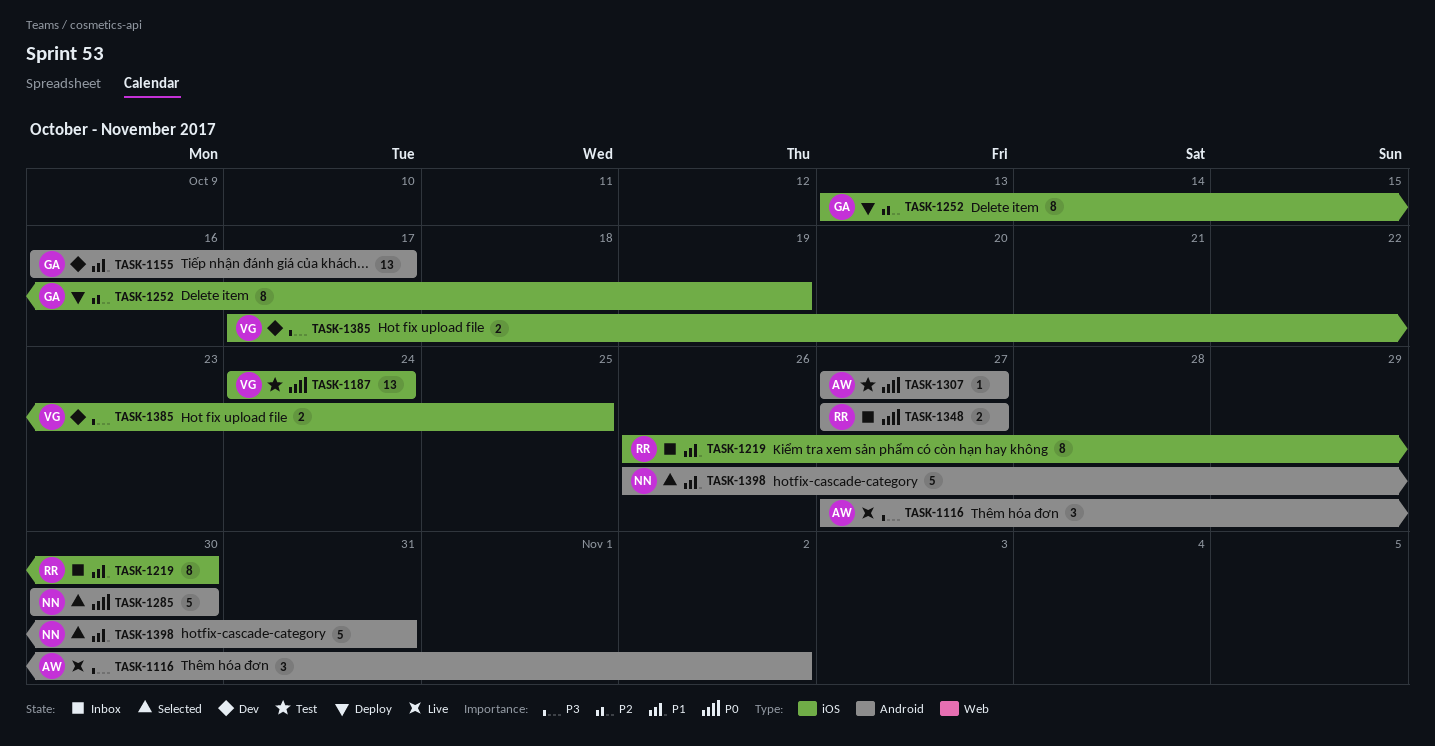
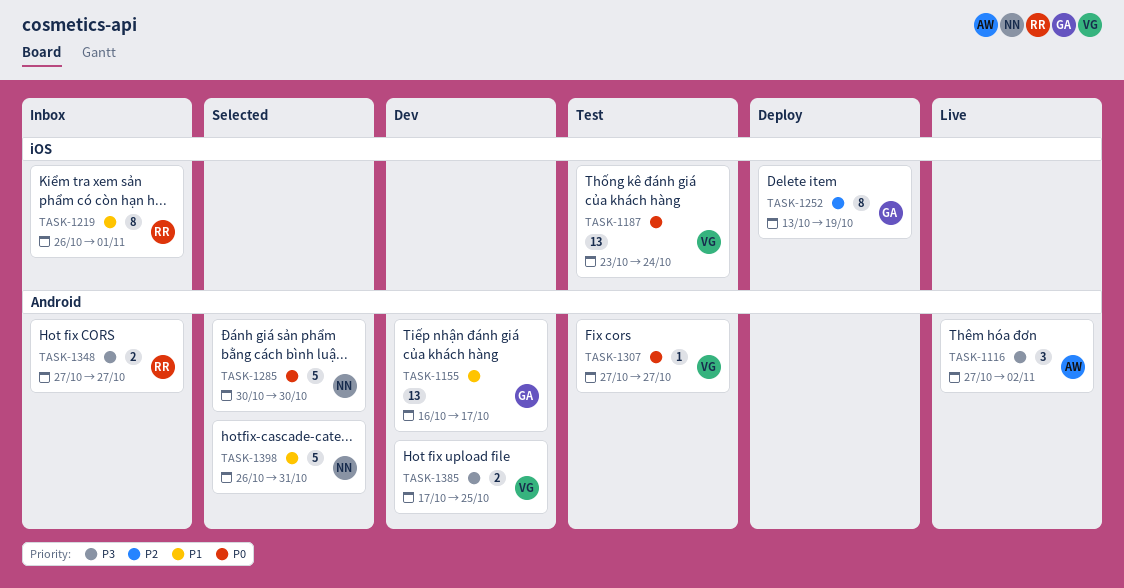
TASK-1187, start: Oct 24 -> Oct 23
TASK-1219, due: Oct 30 -> Nov 1
TASK-1307, owner: AW -> VG
TASK-1348, priority: P0 -> P3
TASK-1385, label: iOS -> Android

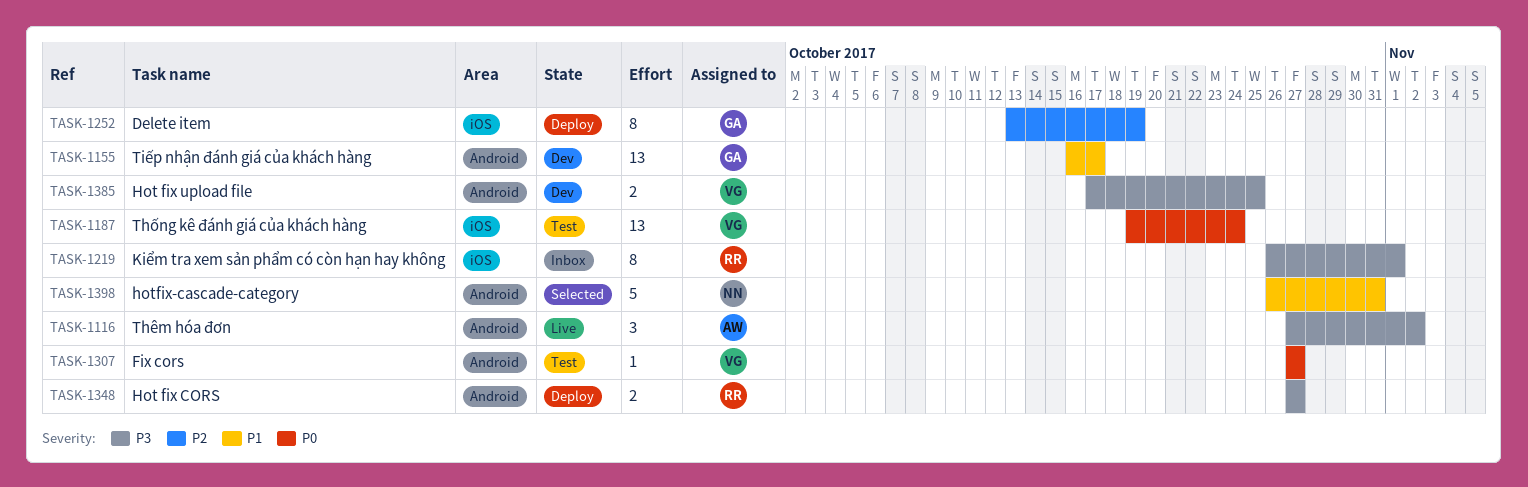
TASK-1187, start: Oct 23 -> Oct 19
TASK-1219, priority: P1 -> P3
TASK-1285: present -> none
TASK-1348, status: Inbox -> Deploy

